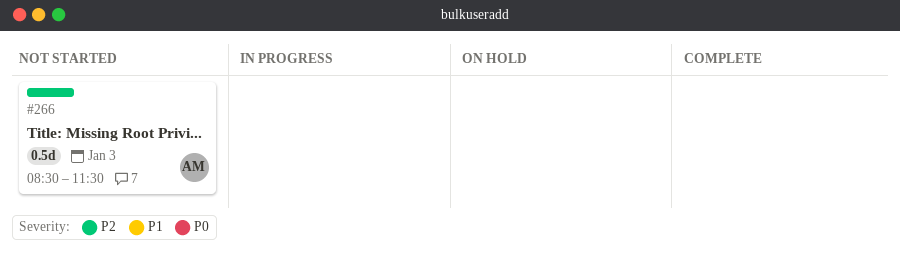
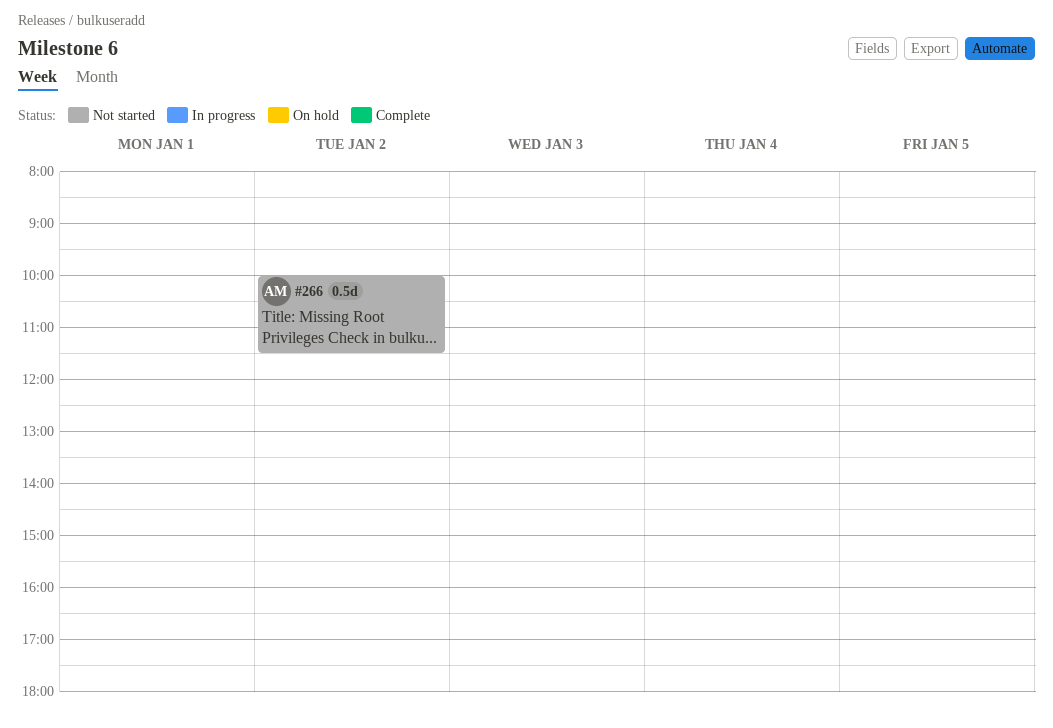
#266, day: Jan 3 -> Jan 2
#266, begins: 08:30 -> 10:00

